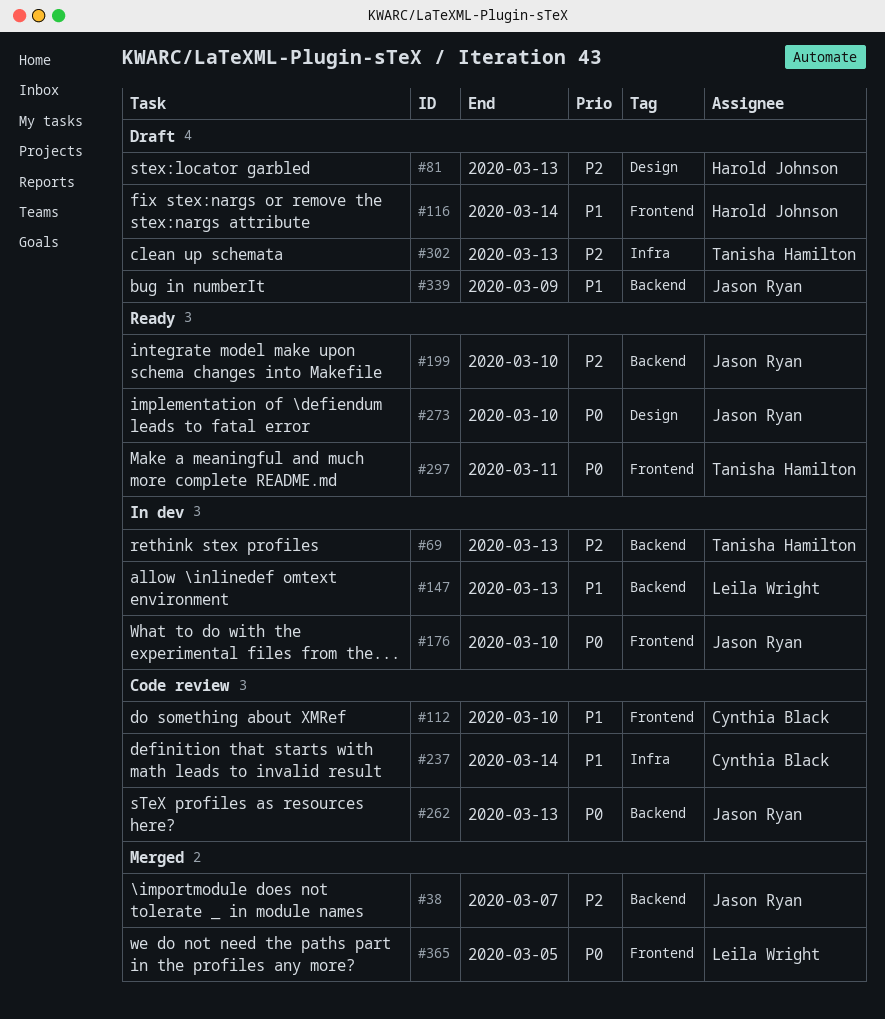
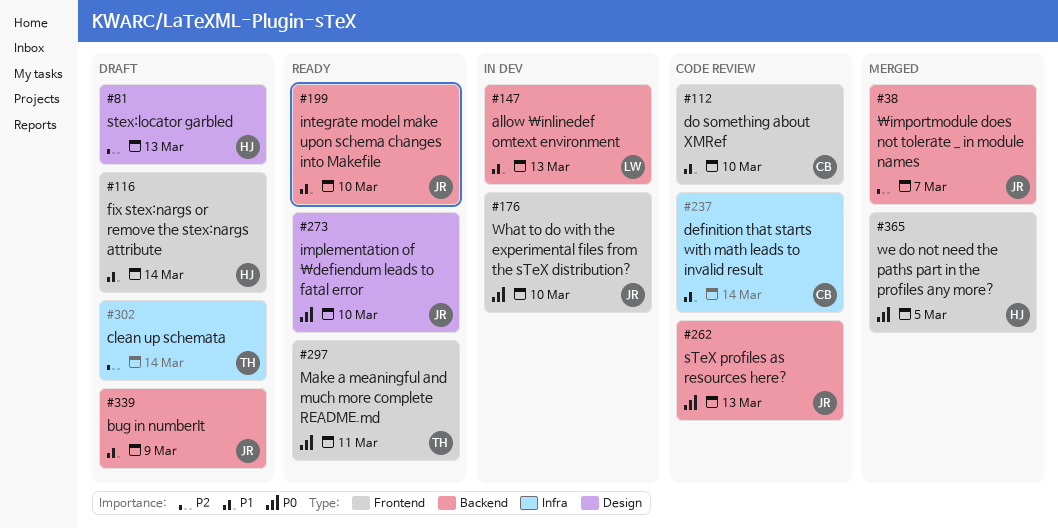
#69: present -> none
#199, priority: P2 -> P1
#302, due: Mar 13 -> Mar 14
#365, owner: Leila Wright -> Harold Johnson

